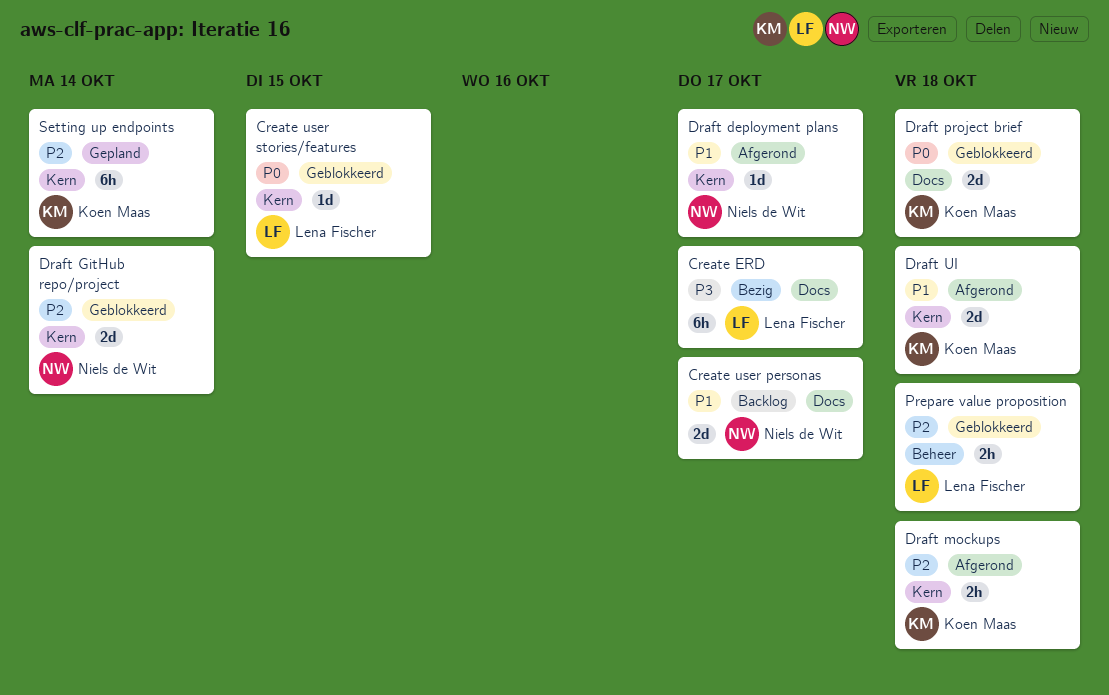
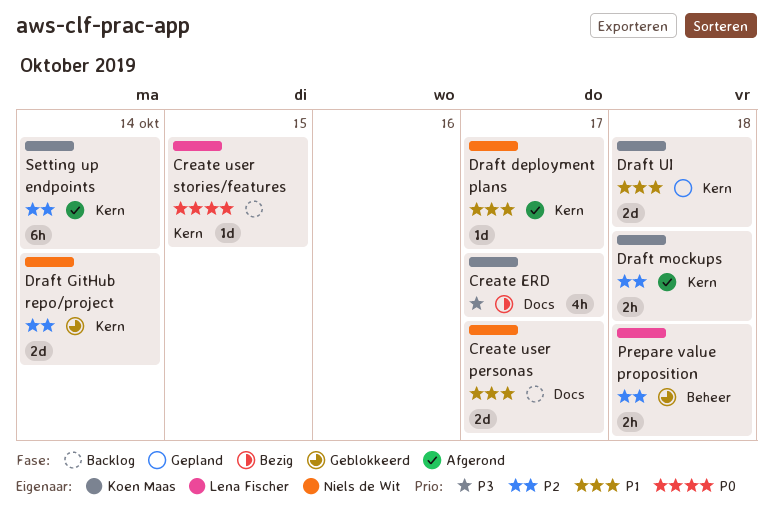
Create ERD, owner: Lena Fischer -> Koen Maas
Create ERD, estimate: 6h -> 4h
Create user stories/features, status: Geblokkeerd -> Backlog
Draft project brief: present -> none
Draft UI, status: Afgerond -> Gepland
Setting up endpoints, status: Gepland -> Afgerond

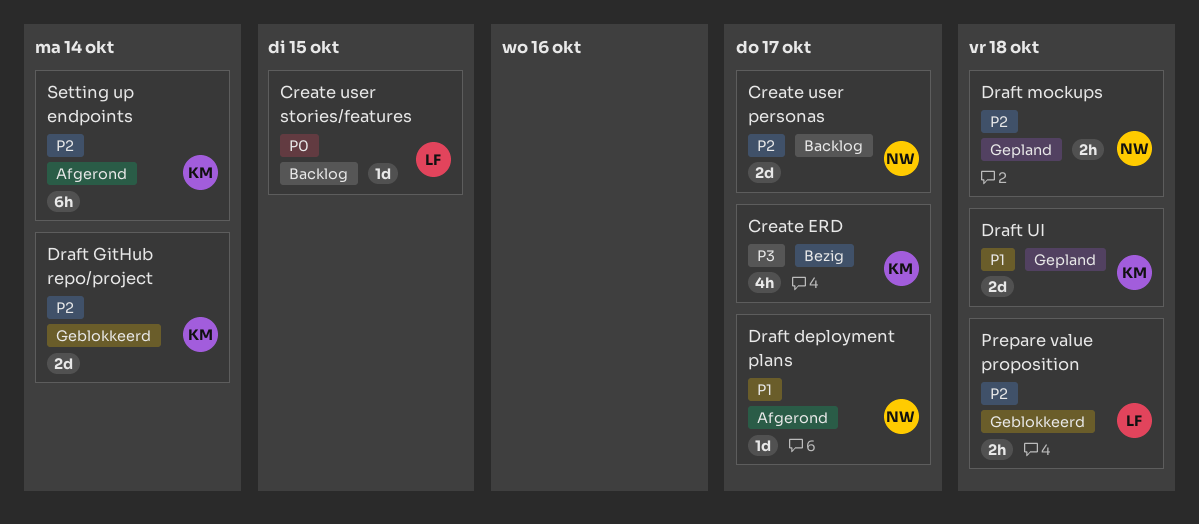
Create user personas, priority: P1 -> P2
Draft GitHub repo/project, owner: Niels de Wit -> Koen Maas
Draft mockups, status: Afgerond -> Gepland
Draft mockups, owner: Koen Maas -> Niels de Wit

